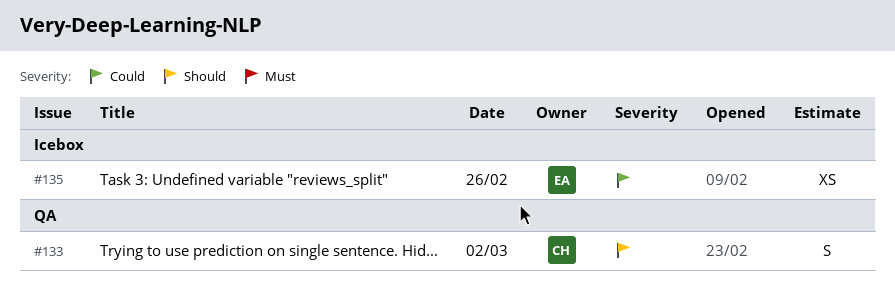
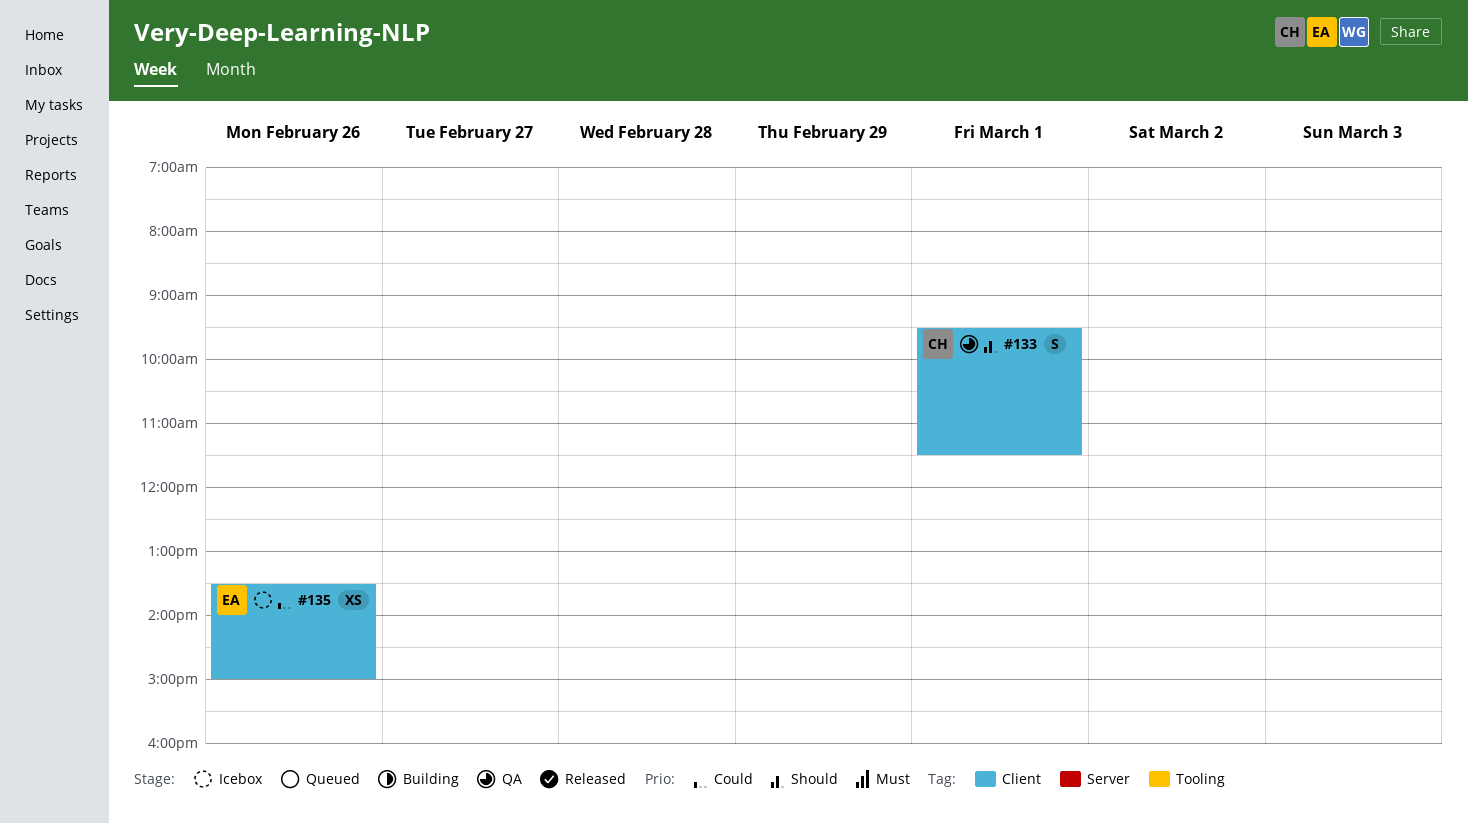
#133, day: Mar 2 -> Mar 1

